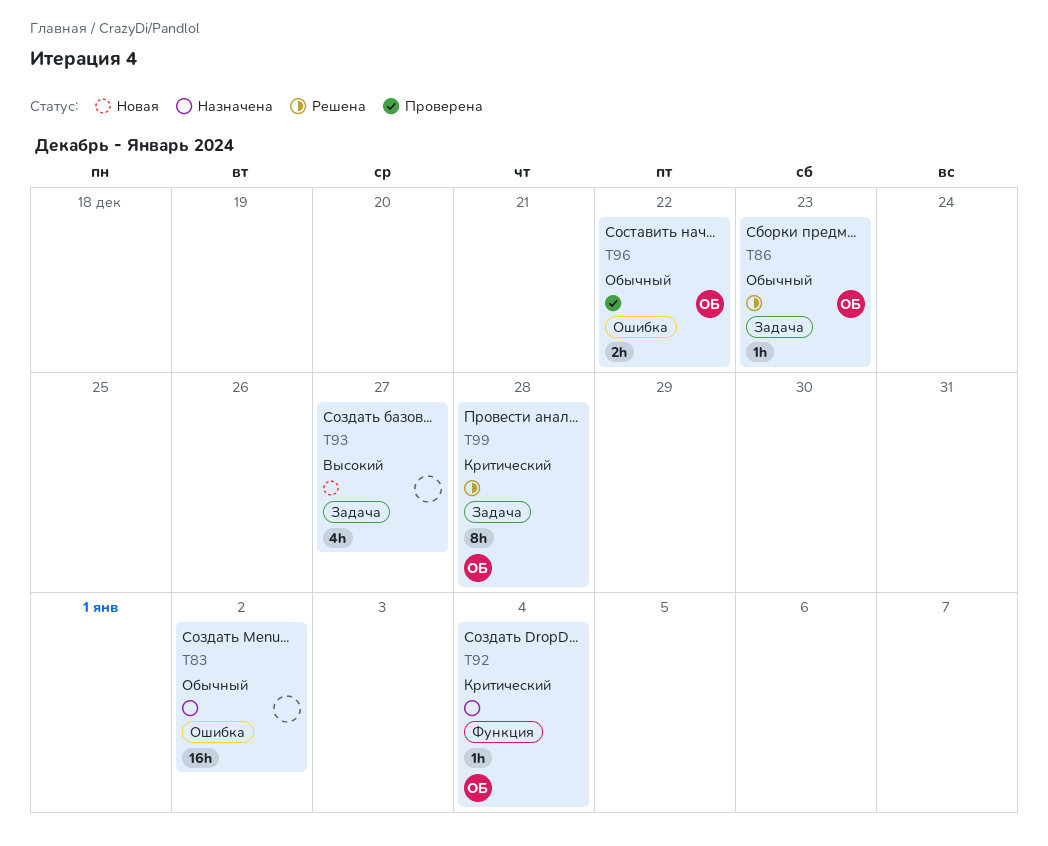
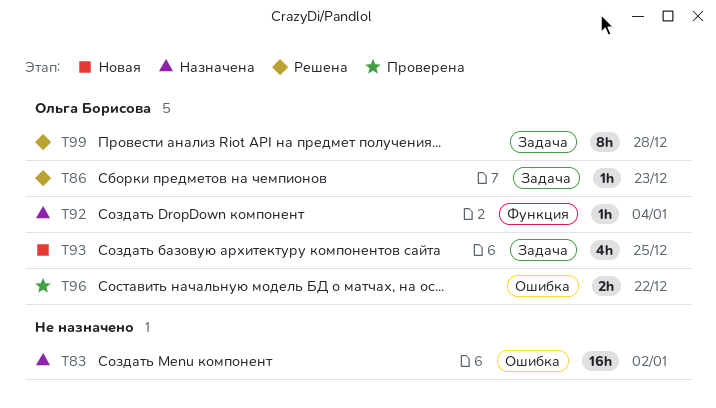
T93, owner: none -> Ольга Борисова
T93, due: Dec 27 -> Dec 25

